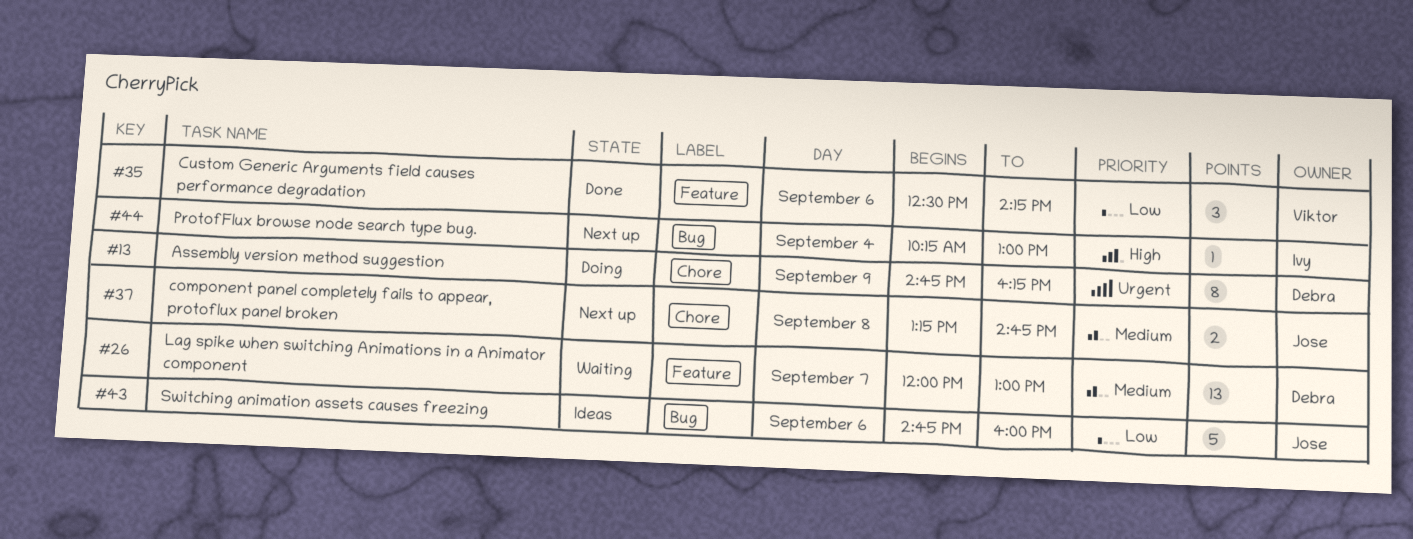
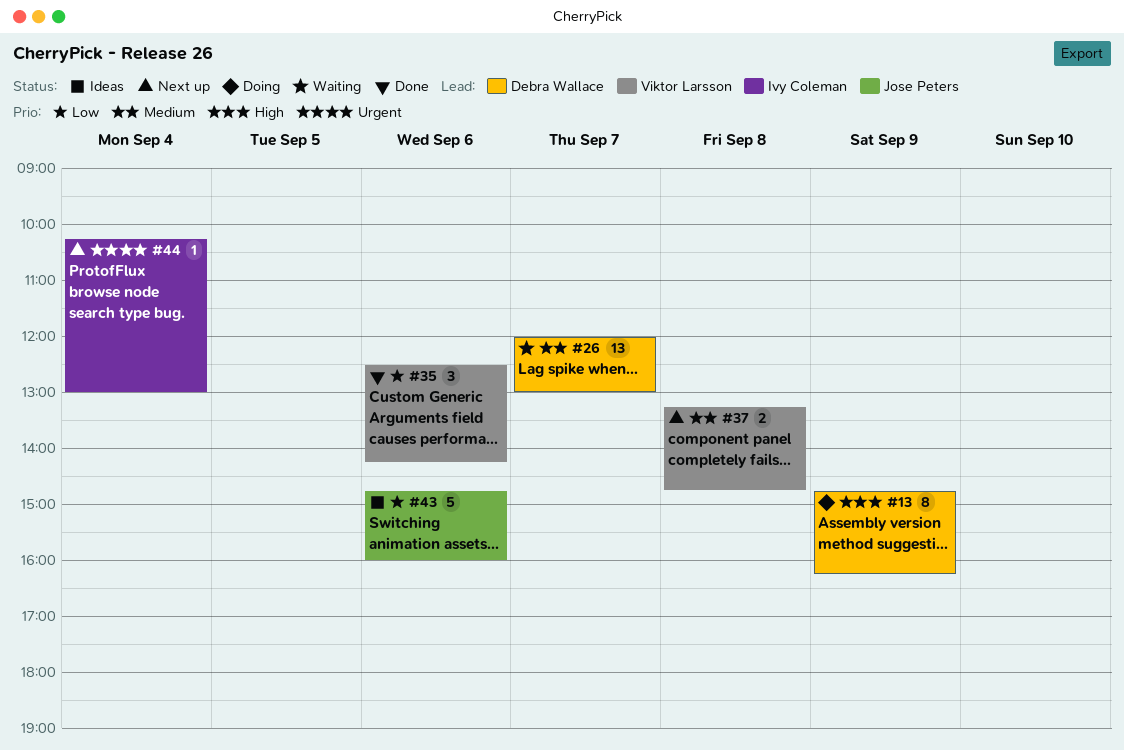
#13, priority: Urgent -> High
#37, owner: Jose Peters -> Viktor Larsson
#44, priority: High -> Urgent

